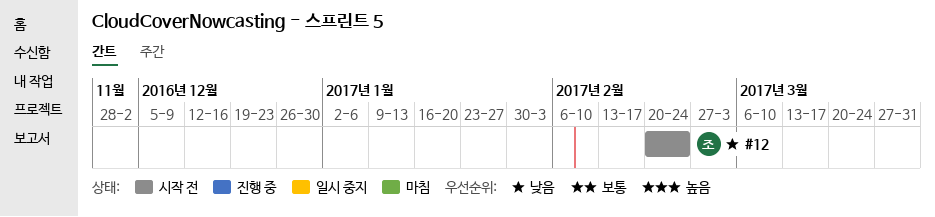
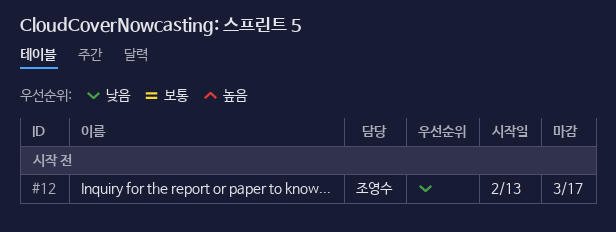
#12, start: Feb 20 -> Feb 13
#12, due: Feb 24 -> Mar 17

